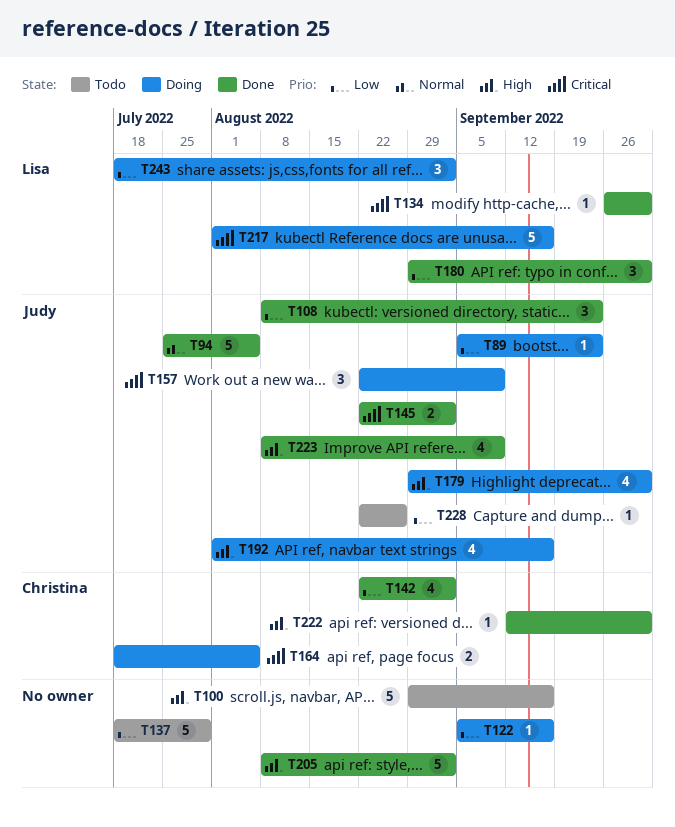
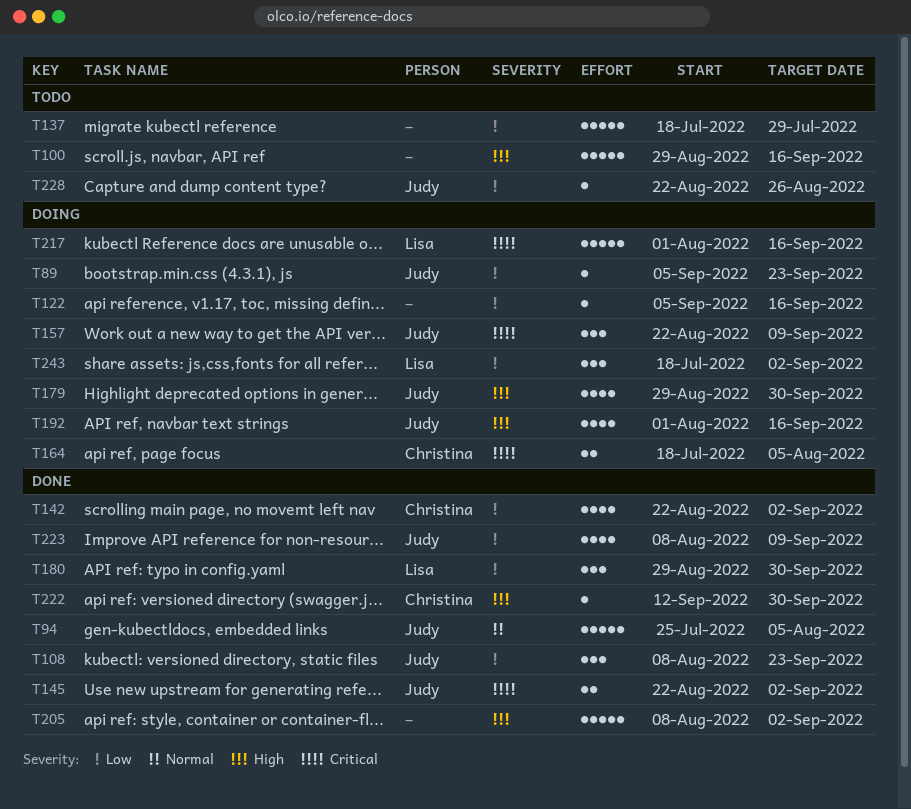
T134: present -> none
T223, priority: High -> Low

